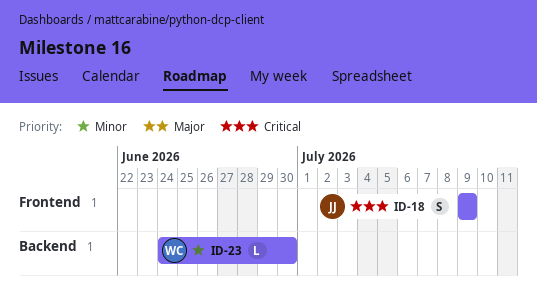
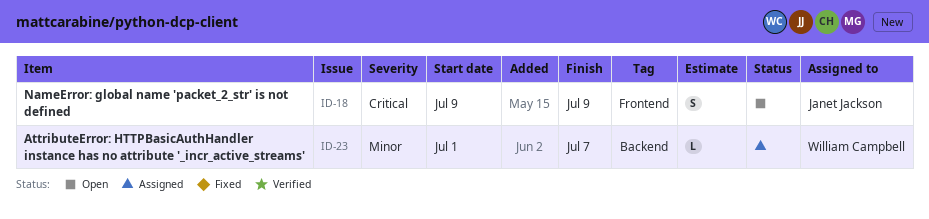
ID-23, start: Jun 24 -> Jul 1
ID-23, due: Jun 30 -> Jul 7

